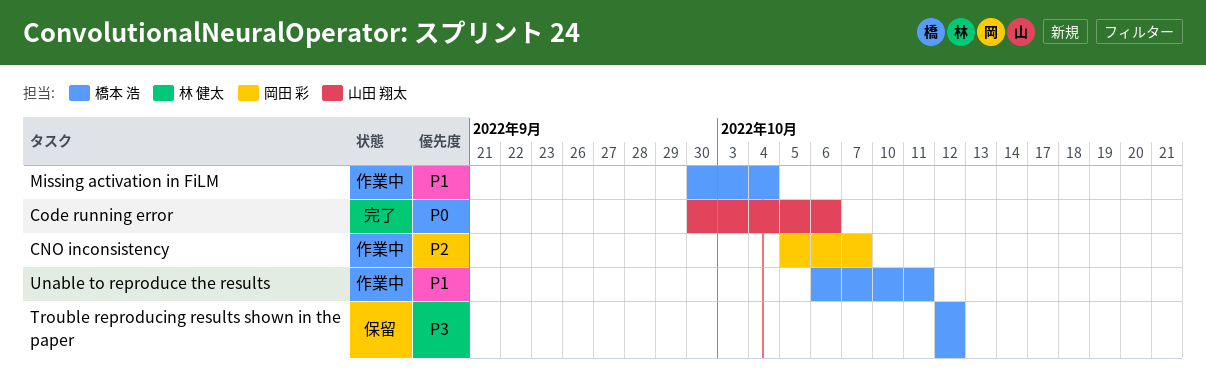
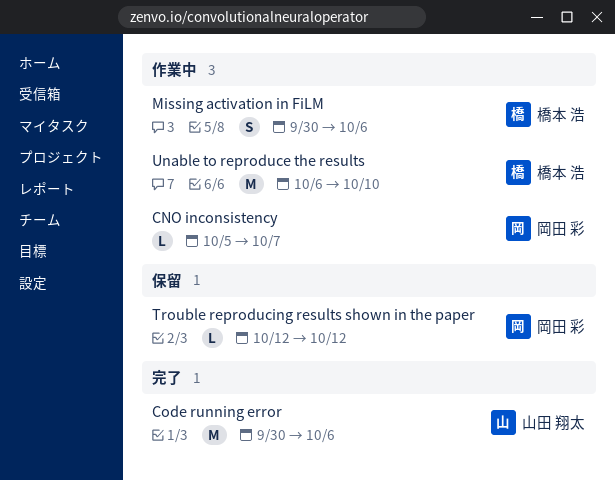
Missing activation in FiLM, due: Oct 4 -> Oct 6
Trouble reproducing results shown in the paper, owner: 橋本 浩 -> 岡田 彩
Unable to reproduce the results, due: Oct 11 -> Oct 10

